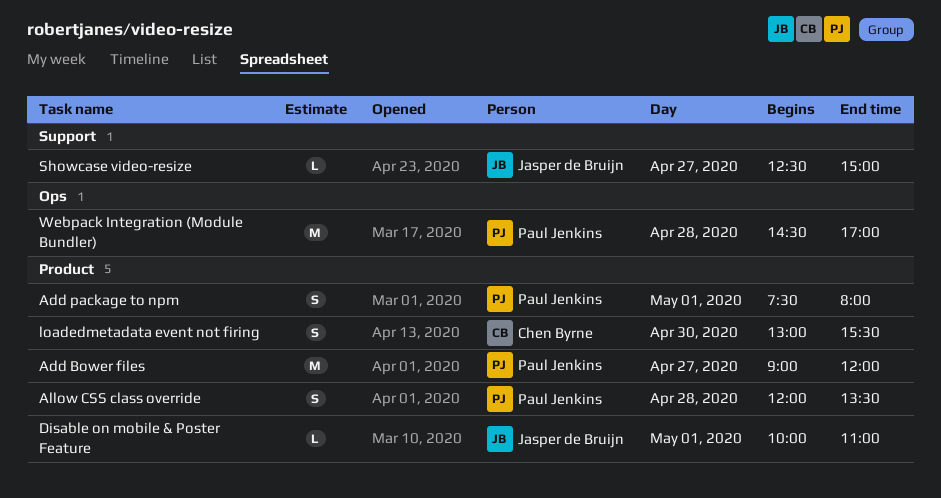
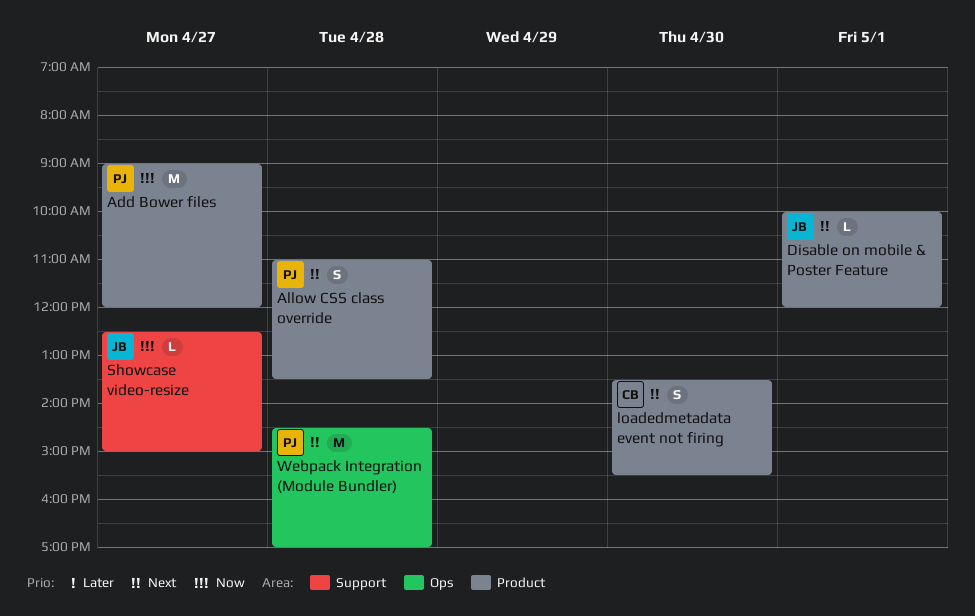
Add package to npm: present -> none
Allow CSS class override, begins: 12:00 -> 11:00
Disable on mobile & Poster Feature, ends: 11:00 -> 12:00
loadedmetadata event not firing, begins: 13:00 -> 13:30

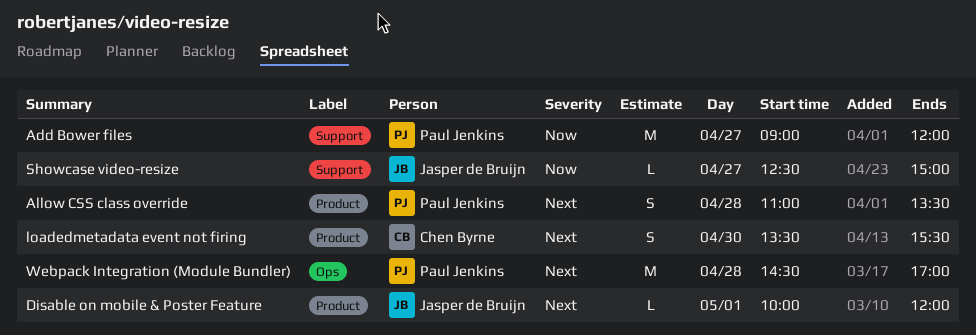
Add Bower files, label: Product -> Support

